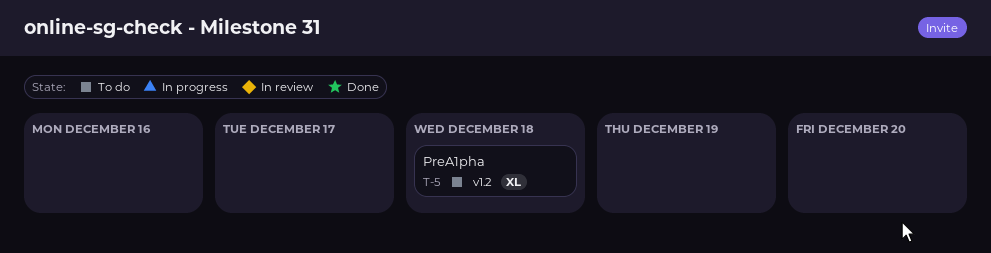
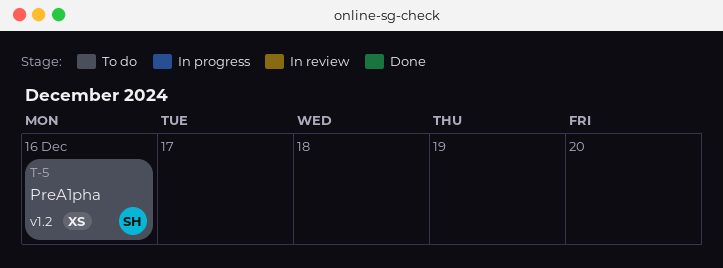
T-5, estimate: XL -> XS
T-5, due: Dec 18 -> Dec 16

